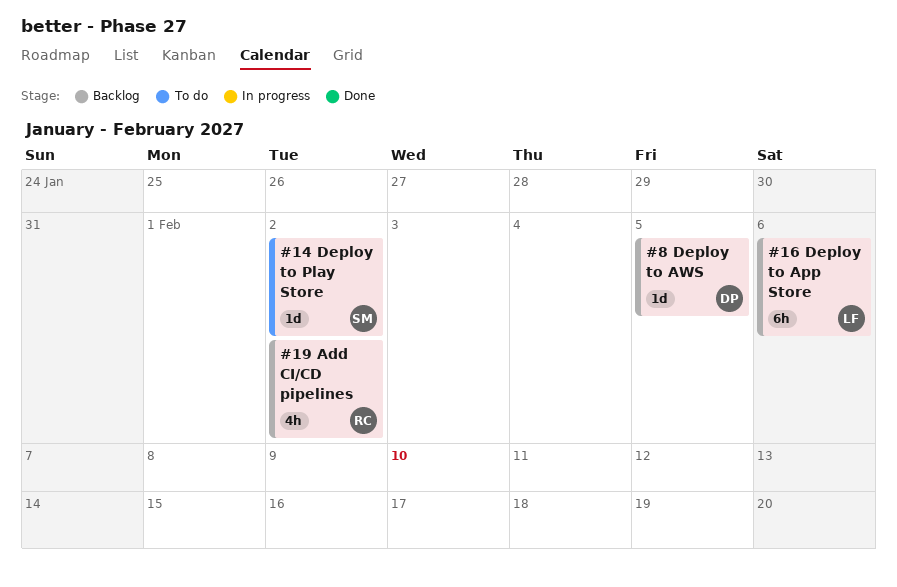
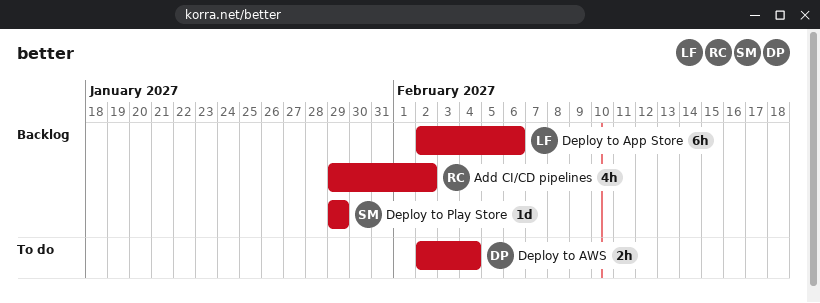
Deploy to AWS, status: Backlog -> To do
Deploy to AWS, estimate: 1d -> 2h
Deploy to AWS, due: Feb 5 -> Feb 4
Deploy to Play Store, status: To do -> Backlog
Deploy to Play Store, due: Feb 2 -> Jan 29

